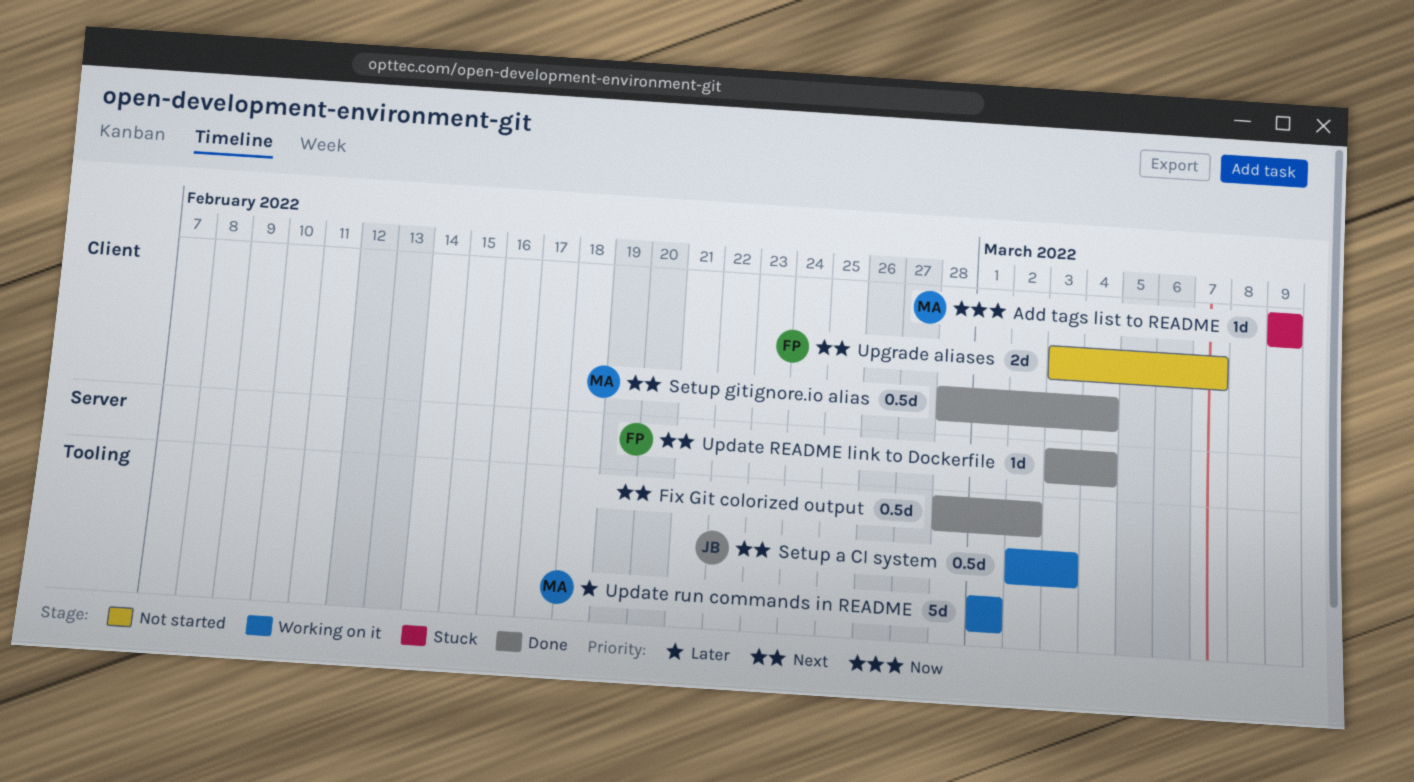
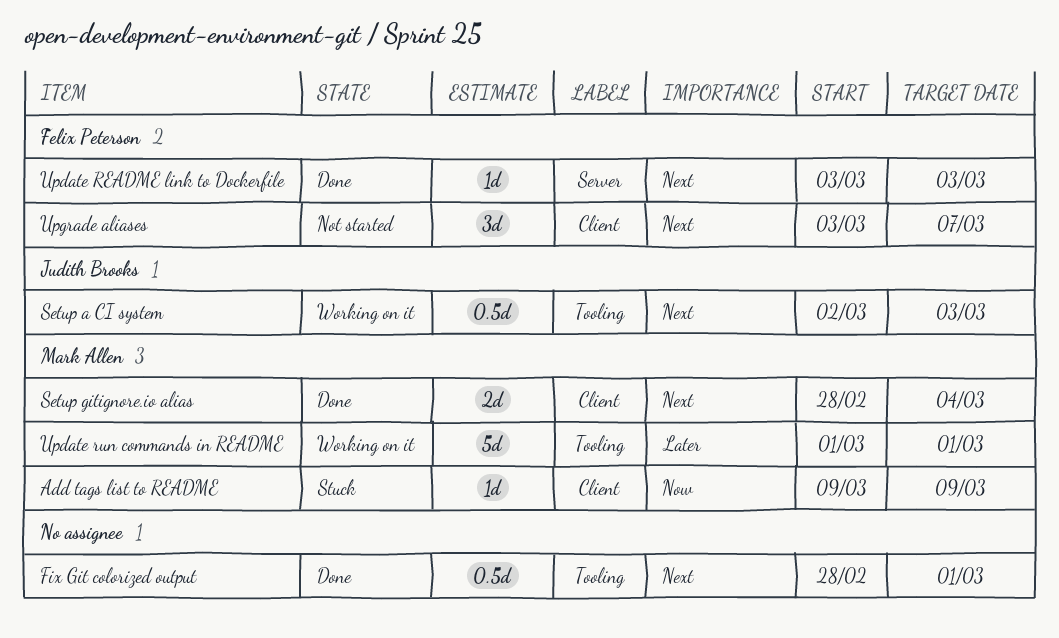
Fix Git colorized output, due: Mar 2 -> Mar 1
Setup gitignore.io alias, estimate: 0.5d -> 2d
Update README link to Dockerfile, due: Mar 4 -> Mar 3
Upgrade aliases, estimate: 2d -> 3d

